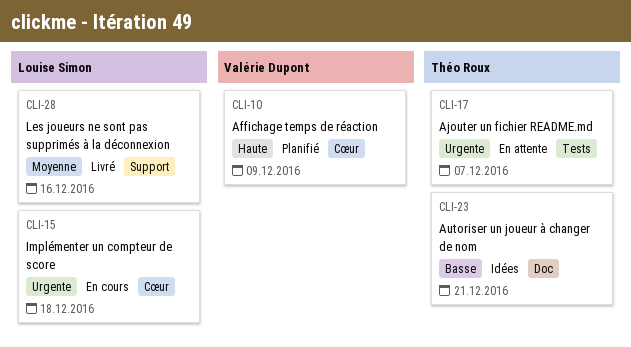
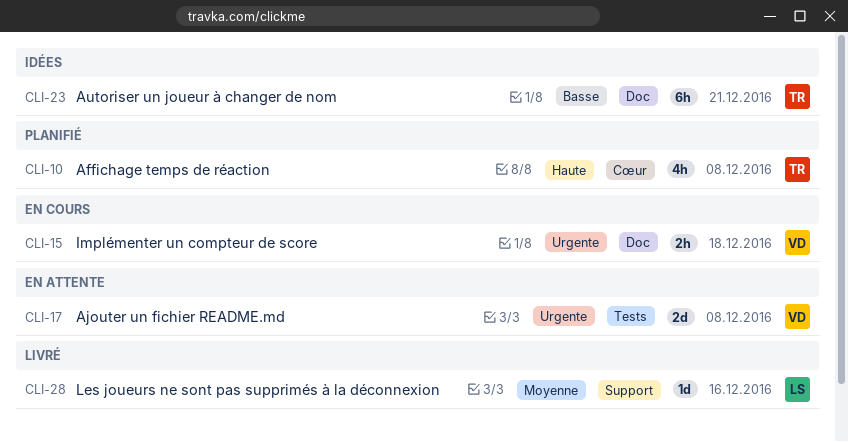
CLI-10, owner: Valérie Dupont -> Théo Roux
CLI-10, due: Dec 9 -> Dec 8
CLI-15, owner: Louise Simon -> Valérie Dupont
CLI-15, label: Cœur -> Doc
CLI-17, owner: Théo Roux -> Valérie Dupont
CLI-17, due: Dec 7 -> Dec 8

